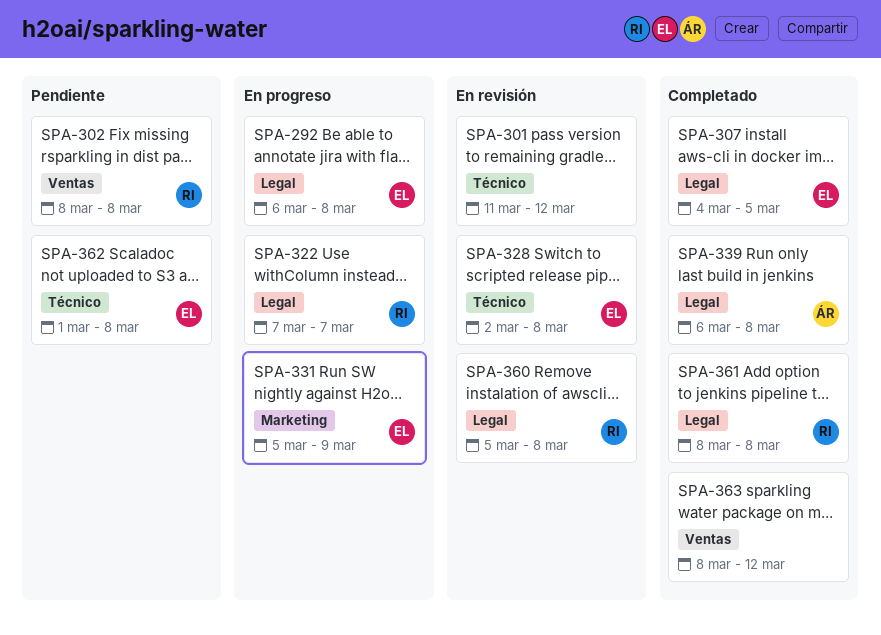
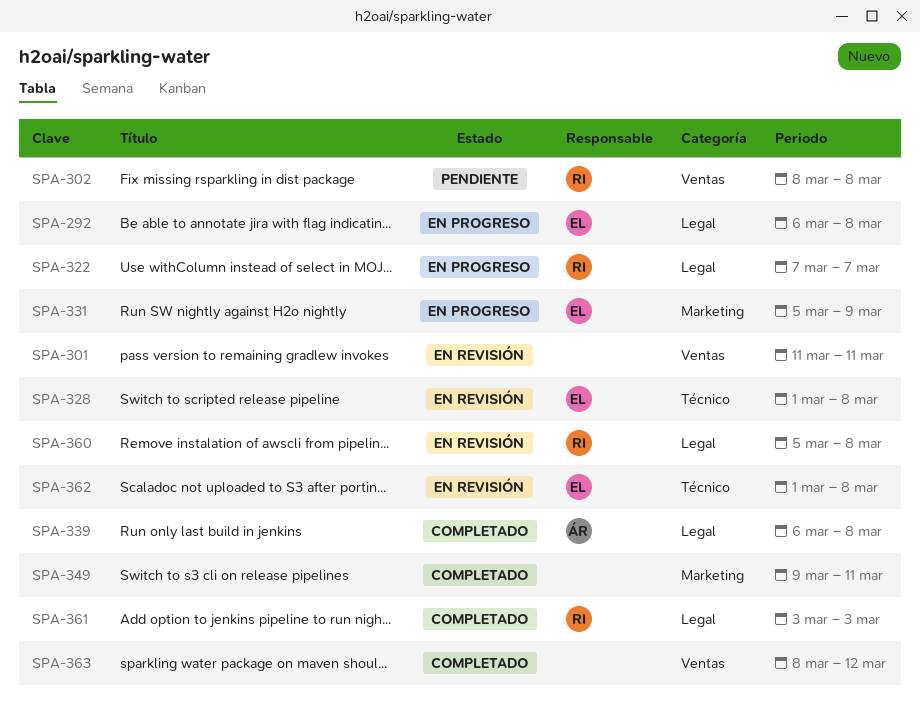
SPA-301, label: Técnico -> Ventas
SPA-301, due: Mar 12 -> Mar 11
SPA-307: present -> none
SPA-328, start: Mar 2 -> Mar 1
SPA-349: none -> present
SPA-361, start: Mar 8 -> Mar 3
SPA-361, due: Mar 8 -> Mar 3
SPA-362, status: Pendiente -> En revisión

